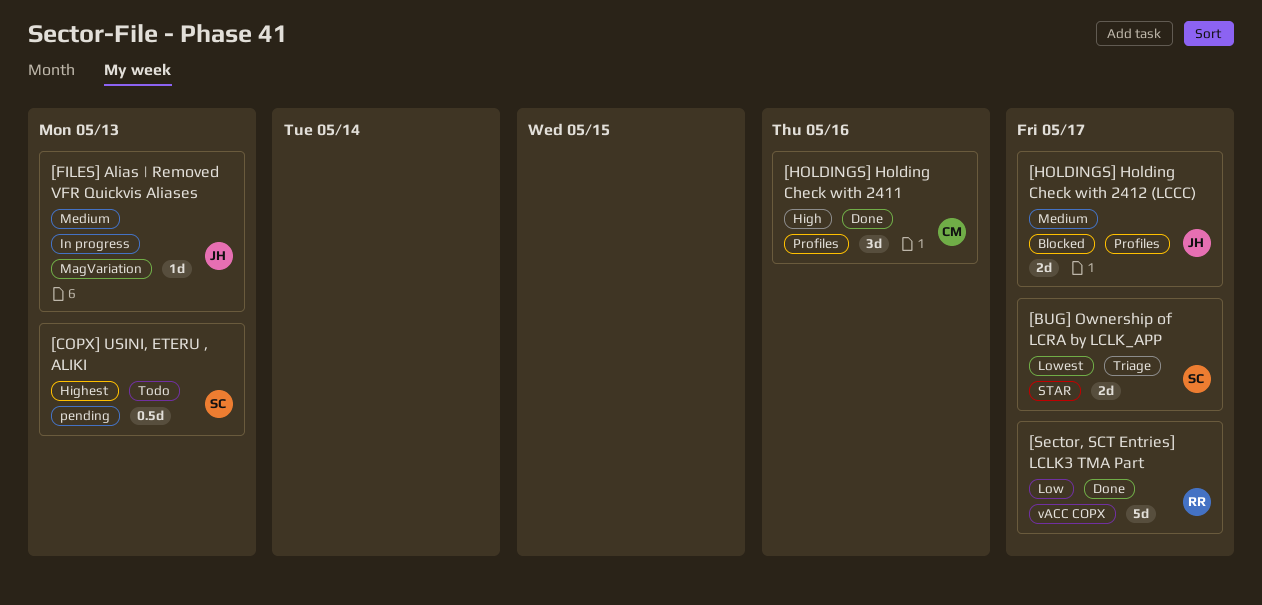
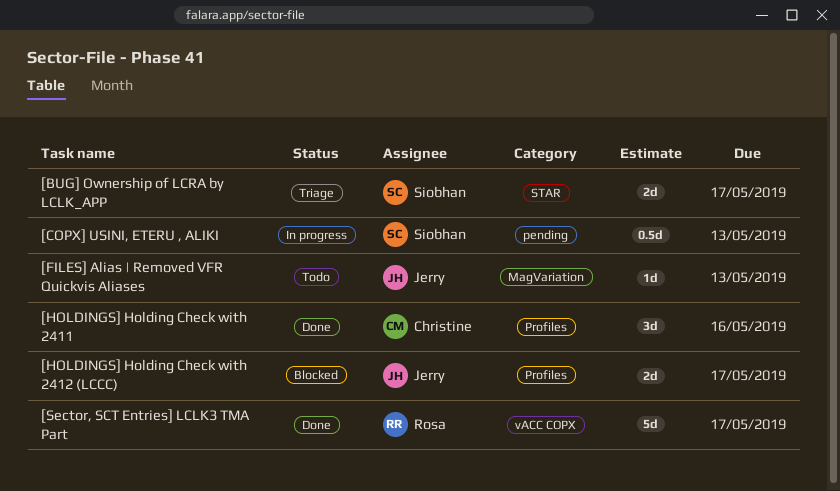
[COPX] USINI, ETERU , ALIKI, status: Todo -> In progress
[FILES] Alias | Removed VFR Quickvis Aliases, status: In progress -> Todo

